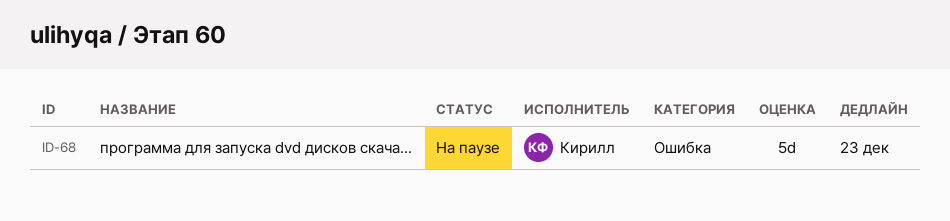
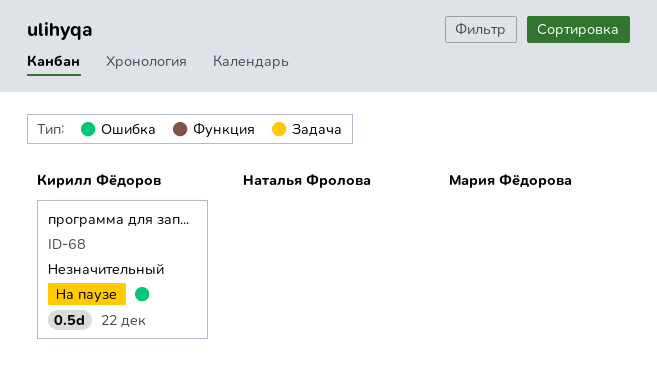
ID-68, estimate: 5d -> 0.5d
ID-68, due: Dec 23 -> Dec 22

